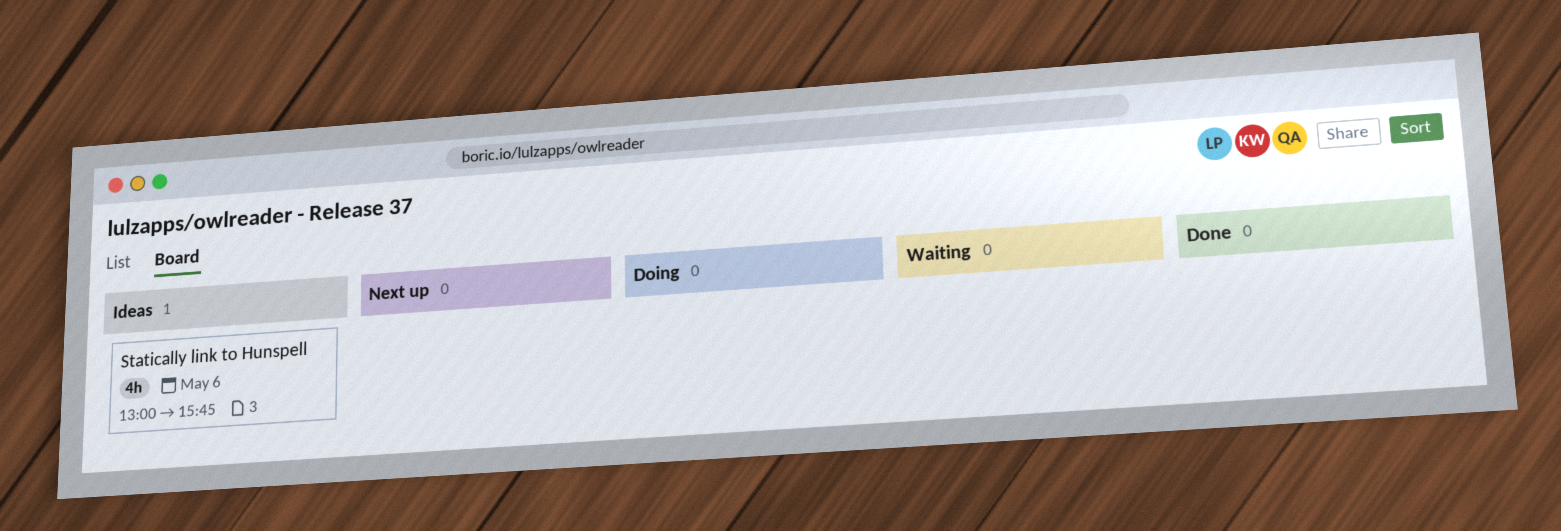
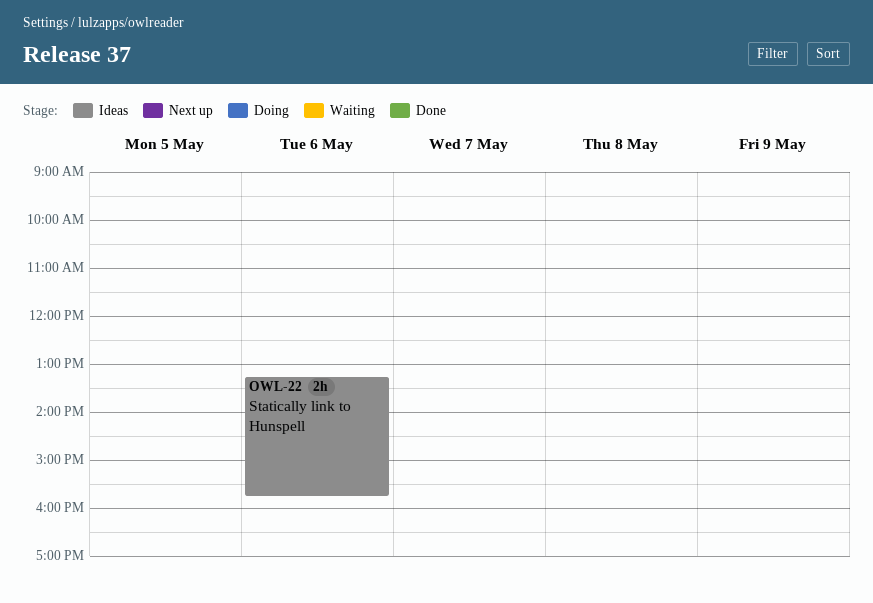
Statically link to Hunspell, estimate: 4h -> 2h
Statically link to Hunspell, begins: 13:00 -> 13:15

